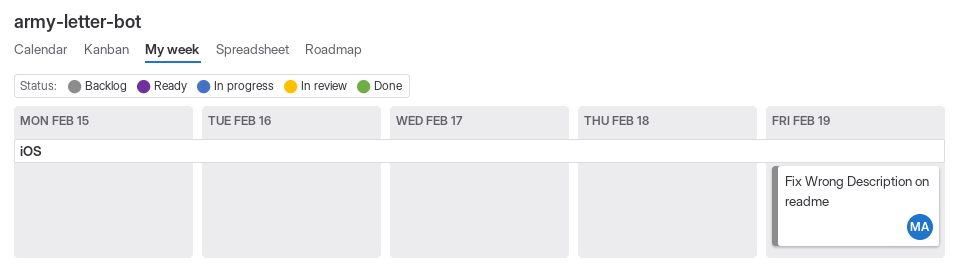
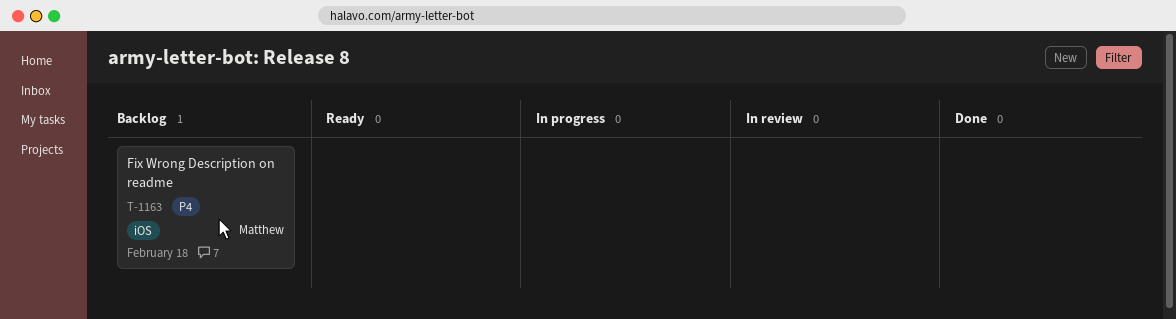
Fix Wrong Description on readme, due: Feb 19 -> Feb 18

